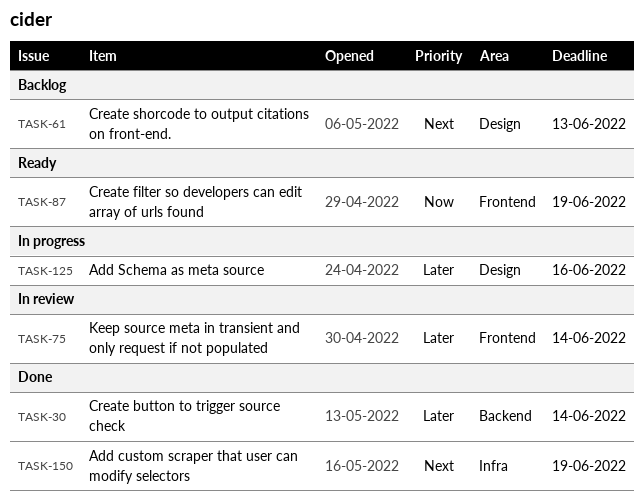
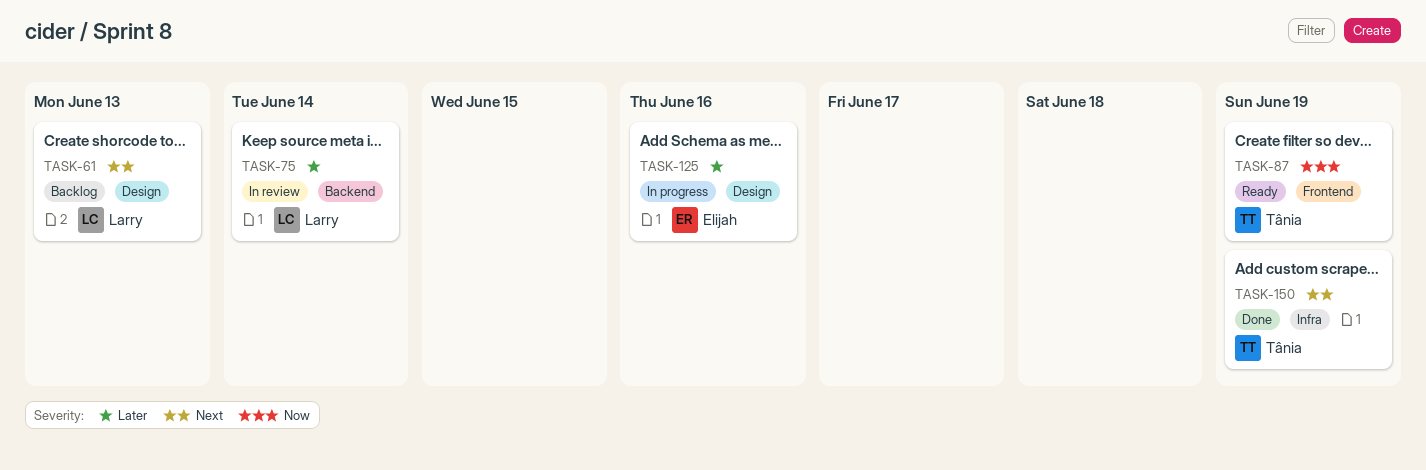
TASK-30: present -> none
TASK-75, label: Frontend -> Backend

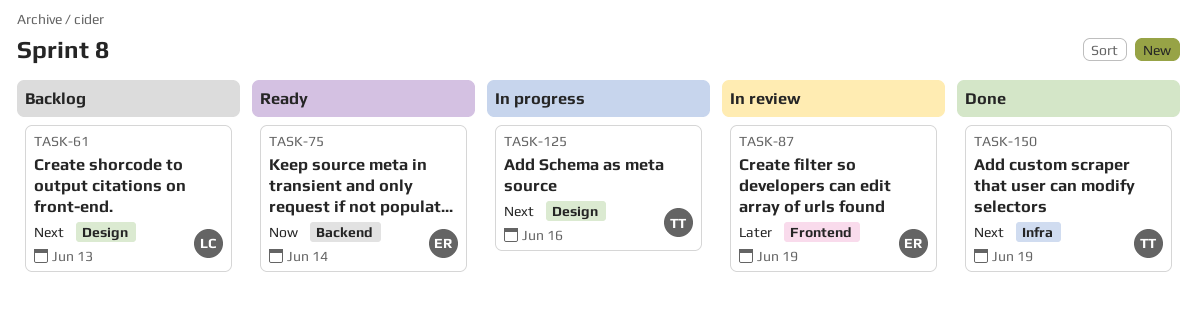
TASK-75, status: In review -> Ready
TASK-75, owner: Larry -> Elijah
TASK-75, priority: Later -> Now
TASK-87, status: Ready -> In review
TASK-87, owner: Tânia -> Elijah
TASK-87, priority: Now -> Later
TASK-125, owner: Elijah -> Tânia
TASK-125, priority: Later -> Next

